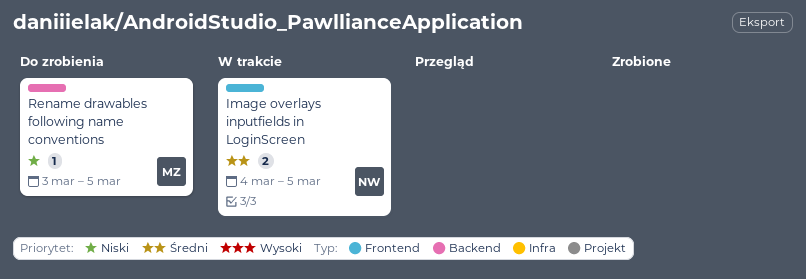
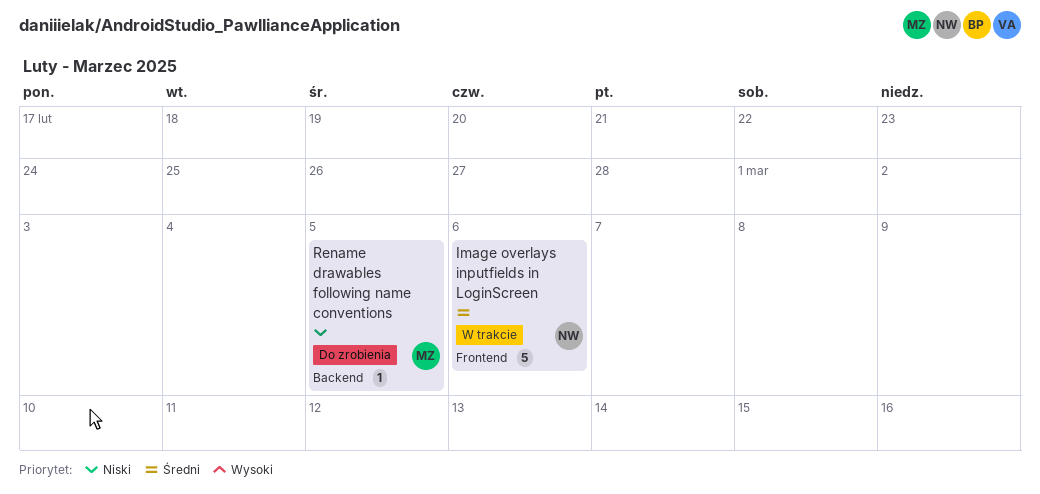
Image overlays inputfields in LoginScreen, estimate: 2 -> 5
Image overlays inputfields in LoginScreen, due: Mar 5 -> Mar 6

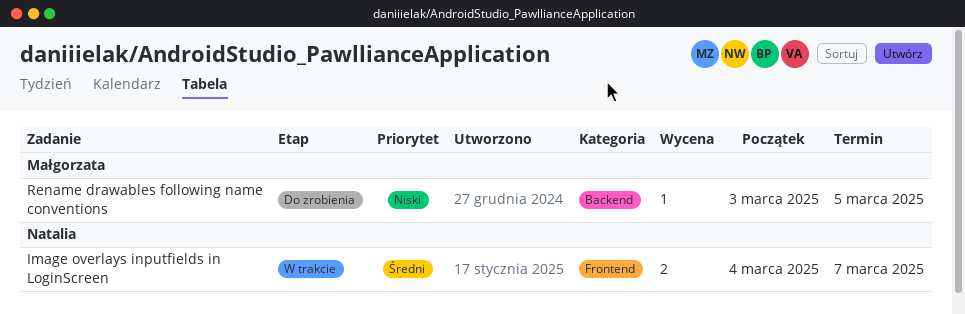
Image overlays inputfields in LoginScreen, estimate: 5 -> 2
Image overlays inputfields in LoginScreen, due: Mar 6 -> Mar 7

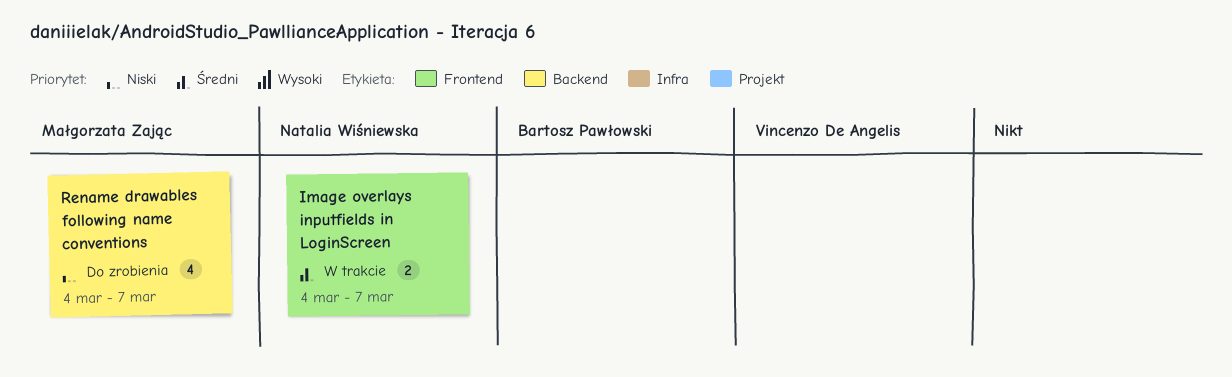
Rename drawables following name conventions, estimate: 1 -> 4
Rename drawables following name conventions, start: Mar 3 -> Mar 4
Rename drawables following name conventions, due: Mar 5 -> Mar 7

